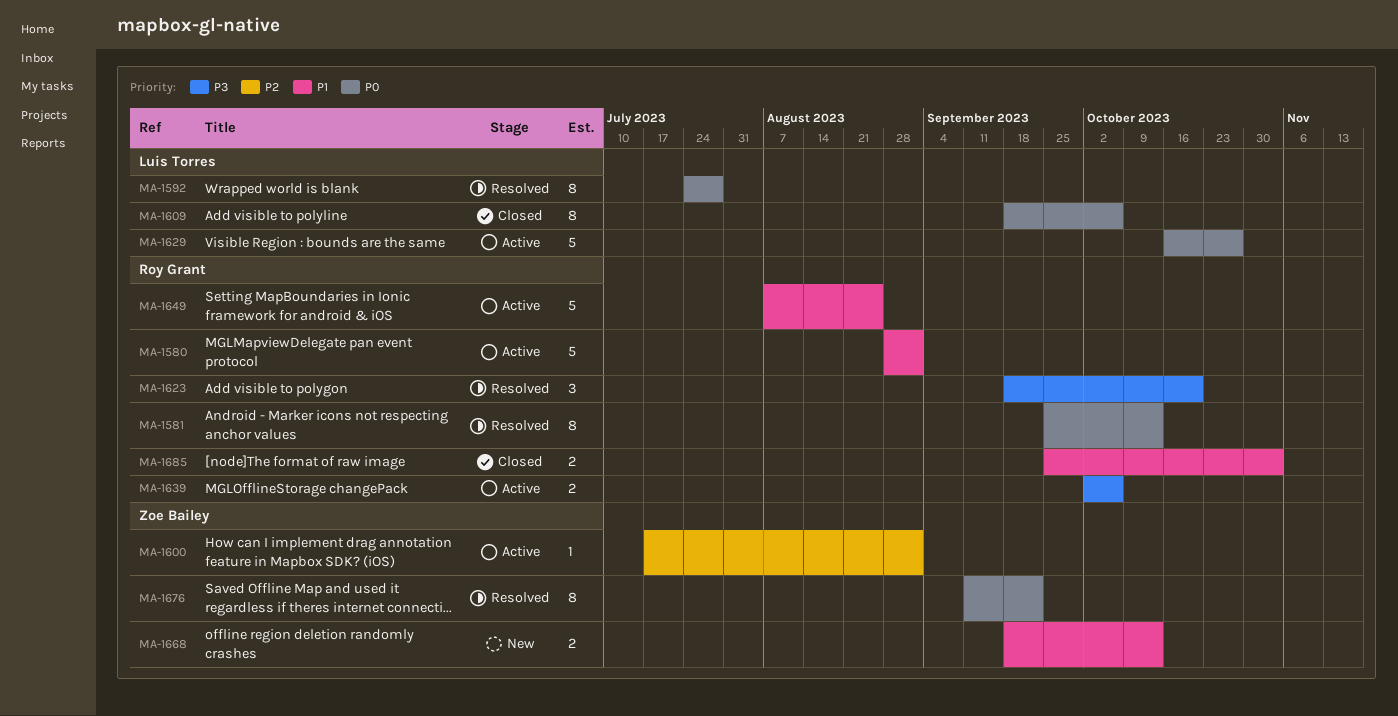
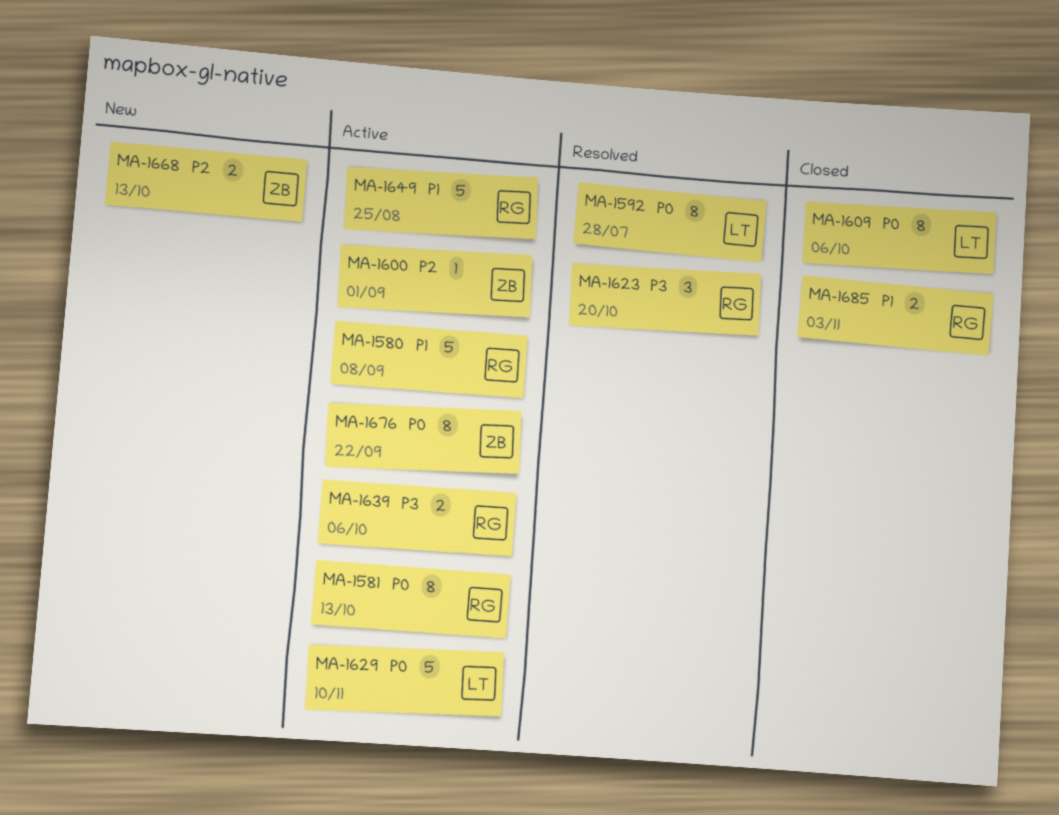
MA-1580, due: Sep 1 -> Sep 8
MA-1581, status: Resolved -> Active
MA-1629, due: Oct 27 -> Nov 10
MA-1668, priority: P1 -> P2
MA-1676, status: Resolved -> Active

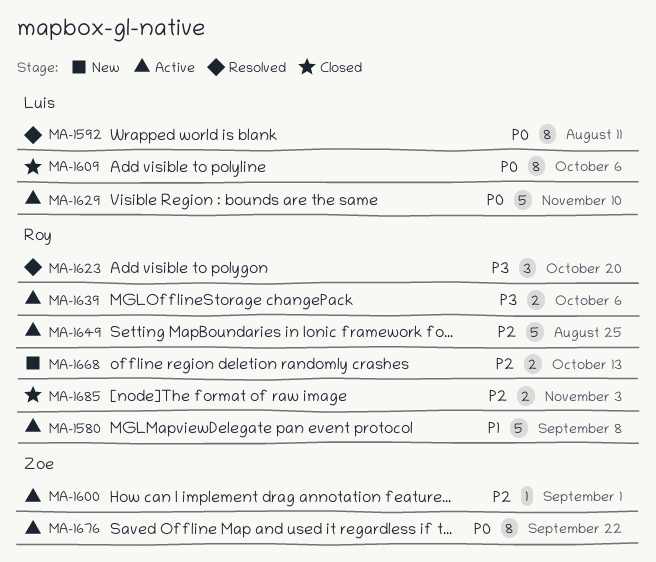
MA-1581: present -> none
MA-1592, due: Jul 28 -> Aug 11
MA-1649, priority: P1 -> P2
MA-1668, owner: Zoe -> Roy
MA-1685, priority: P1 -> P2

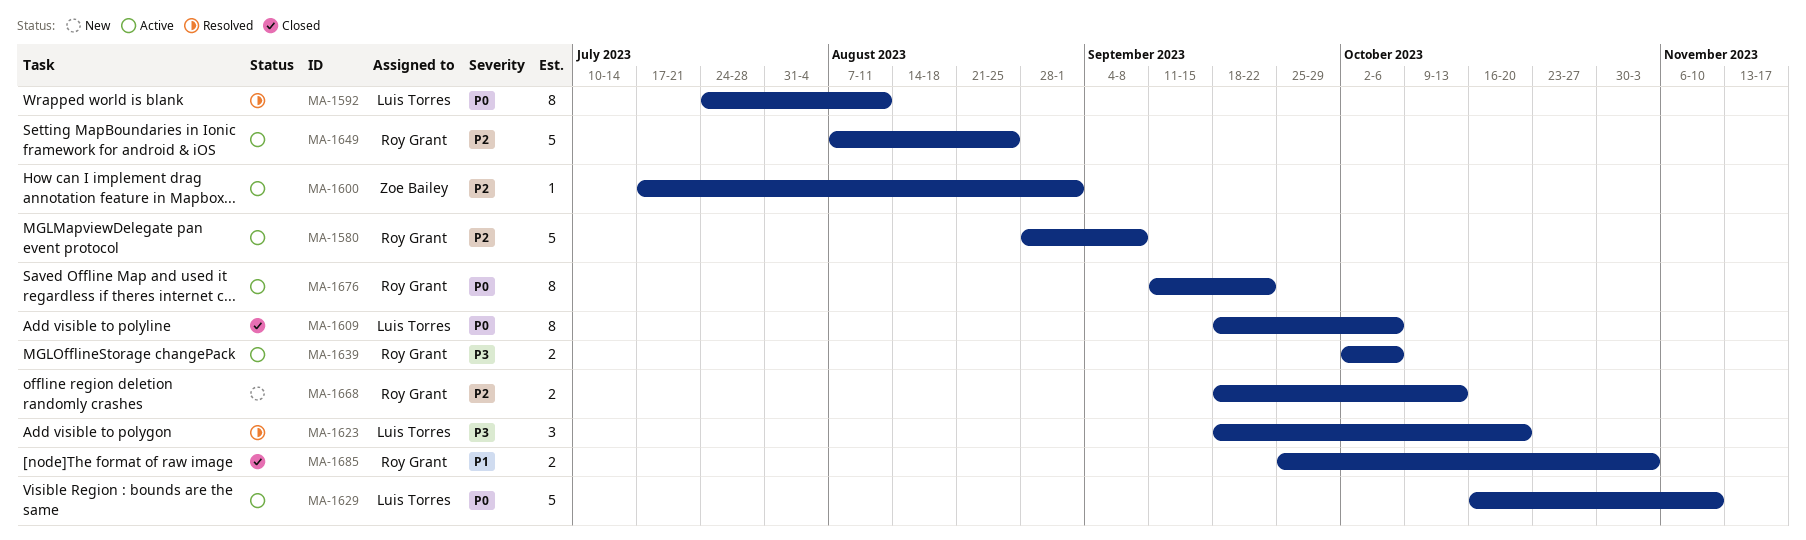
MA-1580, priority: P1 -> P2
MA-1623, owner: Roy Grant -> Luis Torres
MA-1676, owner: Zoe Bailey -> Roy Grant
MA-1685, priority: P2 -> P1

